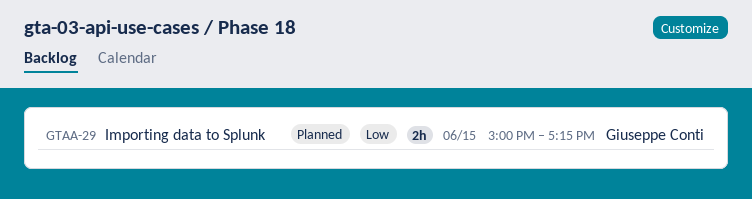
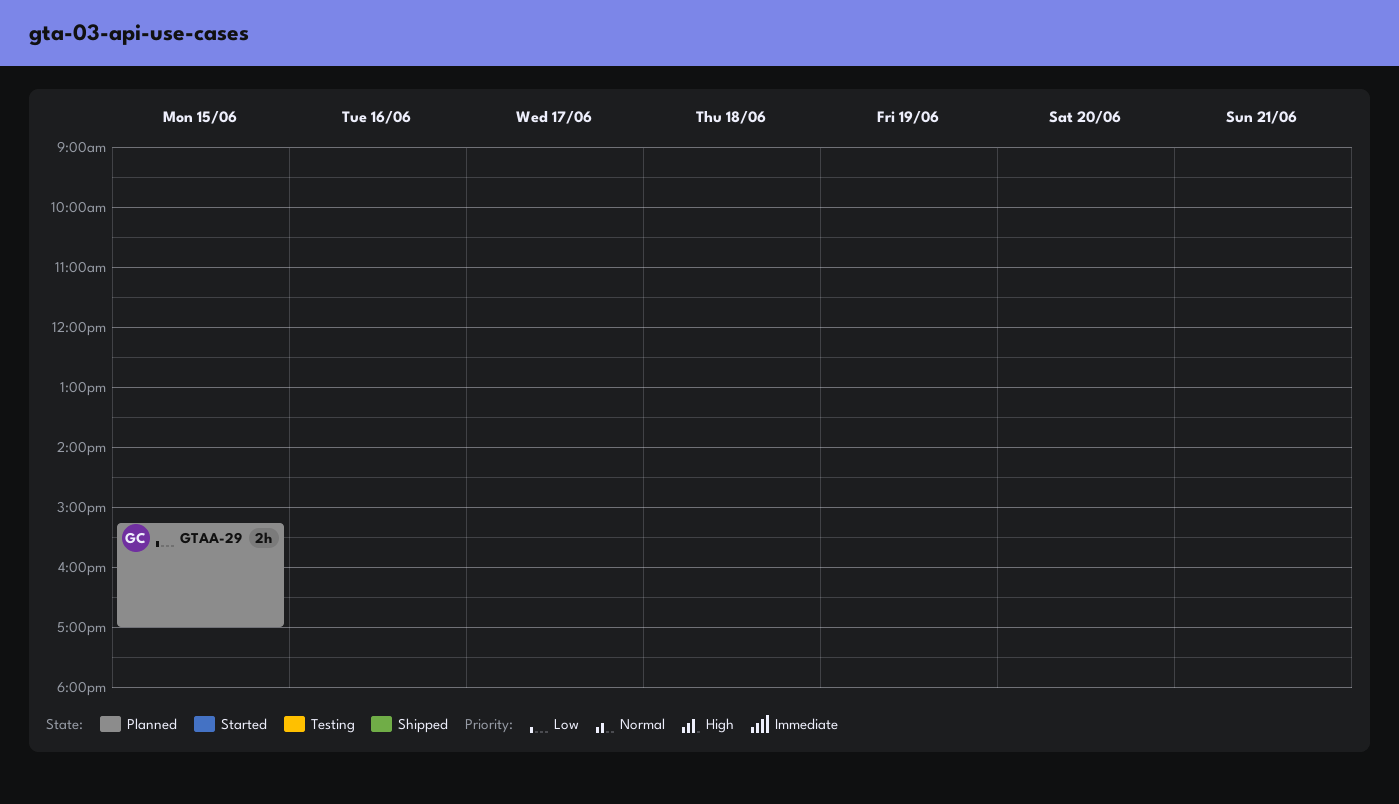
GTAA-29, begins: 15:00 -> 15:15
GTAA-29, ends: 17:15 -> 17:00

